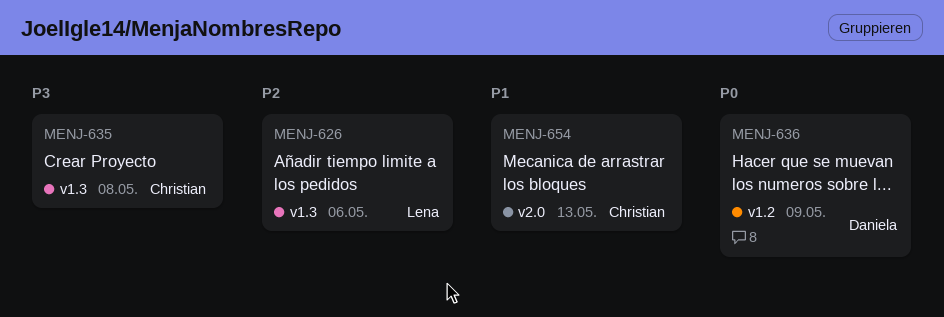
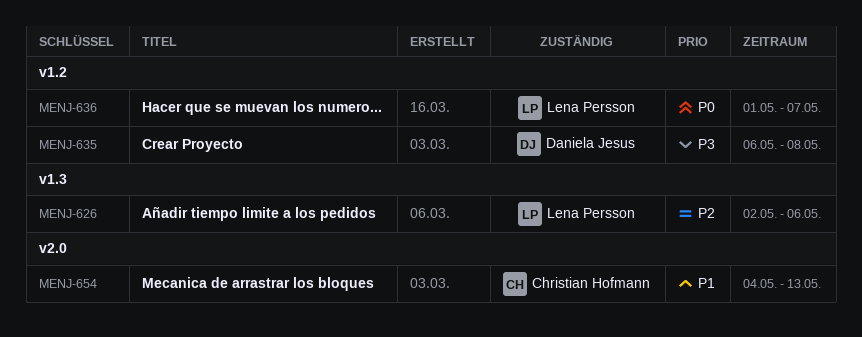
MENJ-635, owner: Christian Hofmann -> Daniela Jesus
MENJ-635, label: v1.3 -> v1.2
MENJ-636, owner: Daniela Jesus -> Lena Persson
MENJ-636, due: May 9 -> May 7

